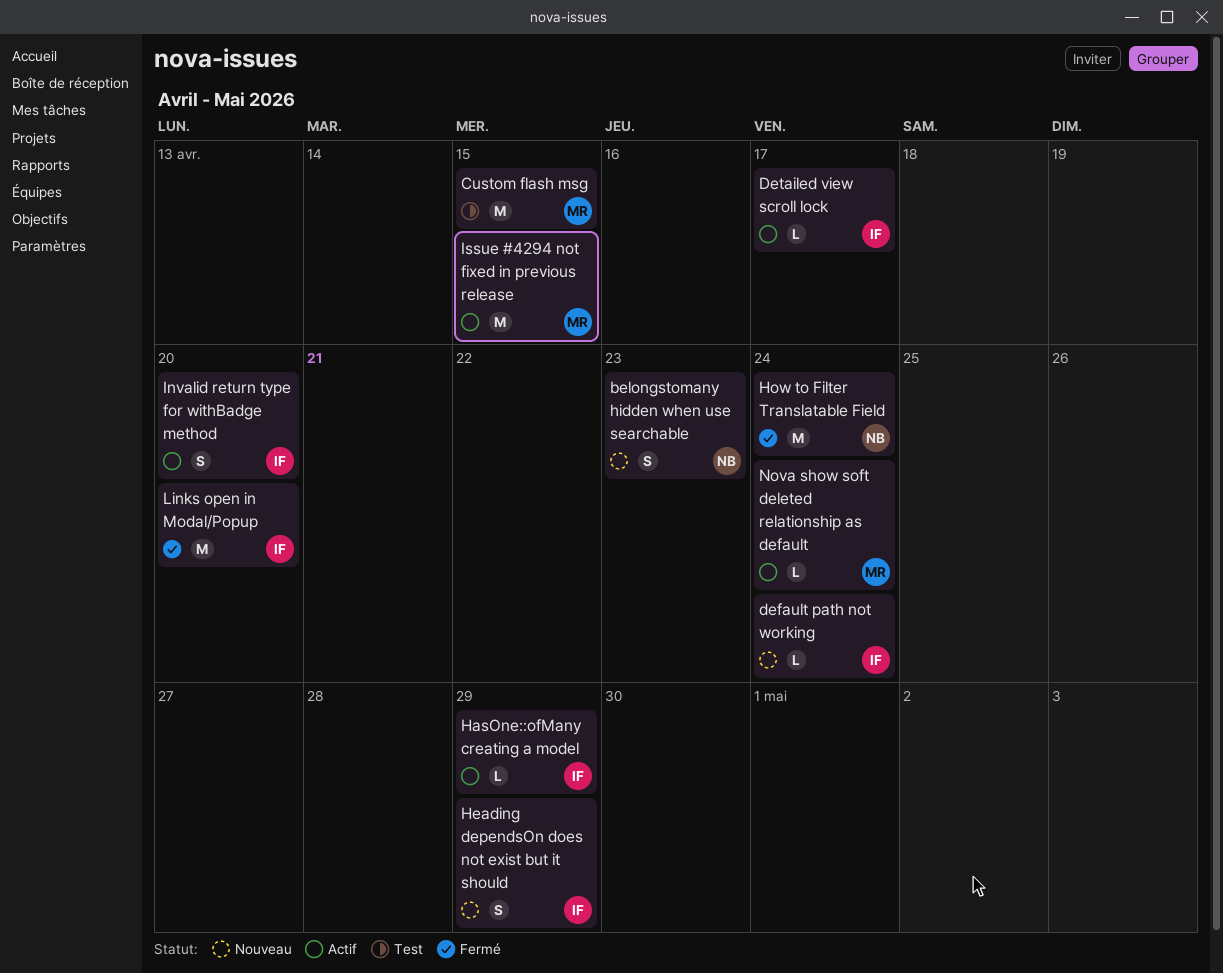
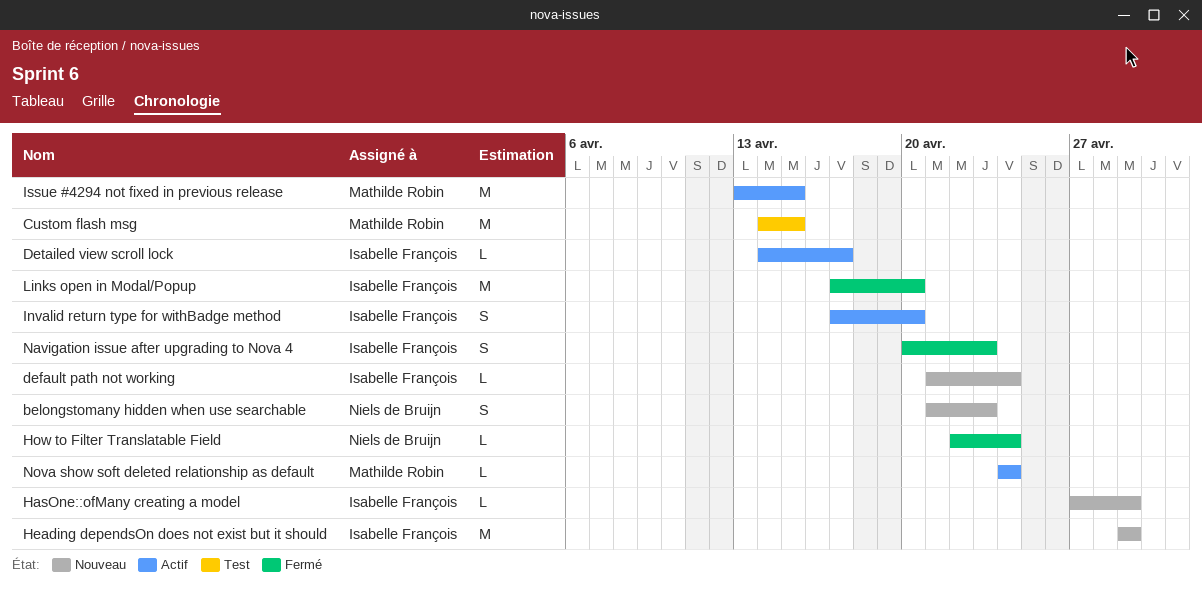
HasOne::ofMany creating a model, status: Actif -> Nouveau
Heading dependsOn does not exist but it should, estimate: S -> M
How to Filter Translatable Field, estimate: M -> L
Navigation issue after upgrading to Nova 4: none -> present

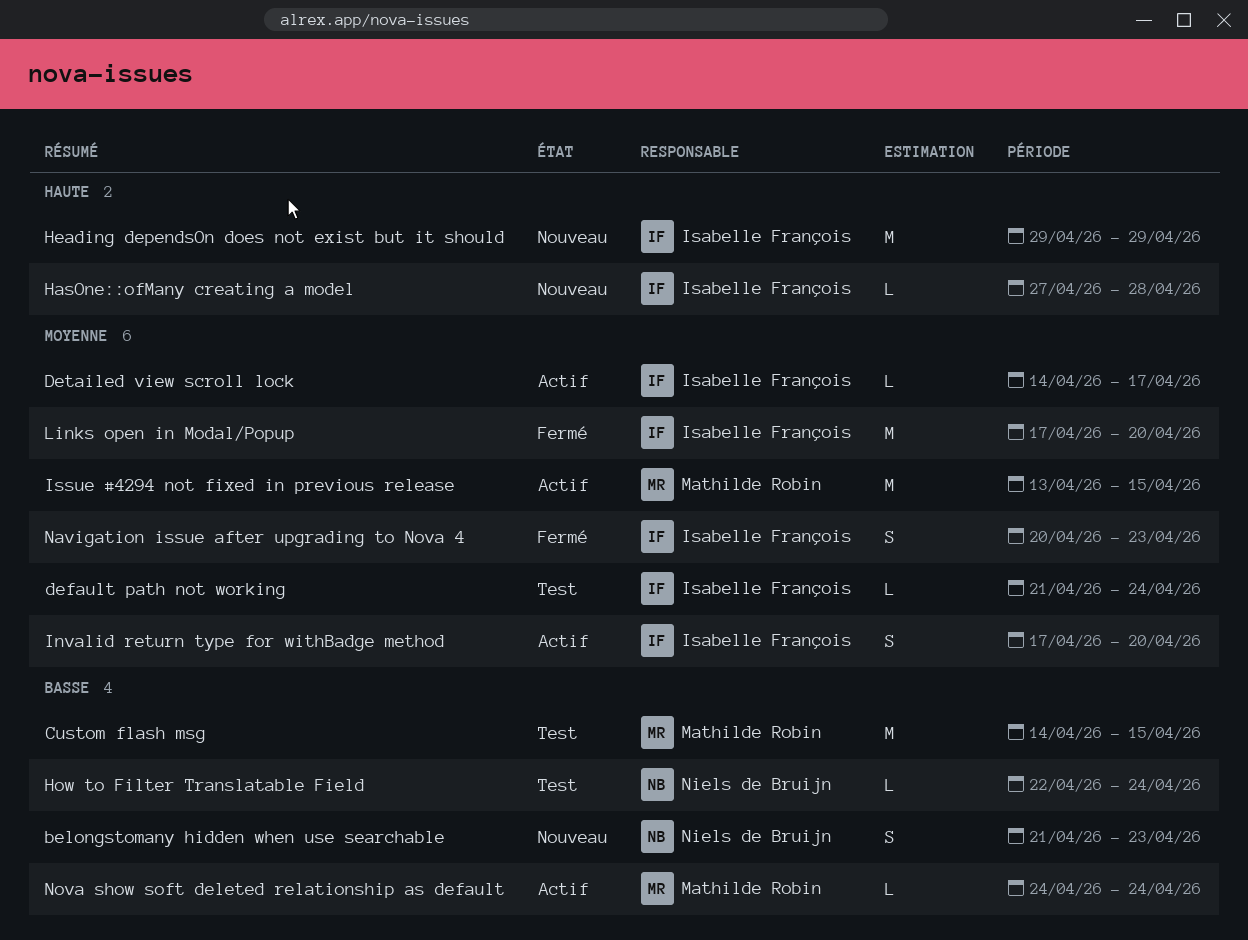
default path not working, status: Nouveau -> Test
HasOne::ofMany creating a model, due: Apr 29 -> Apr 28
How to Filter Translatable Field, status: Fermé -> Test

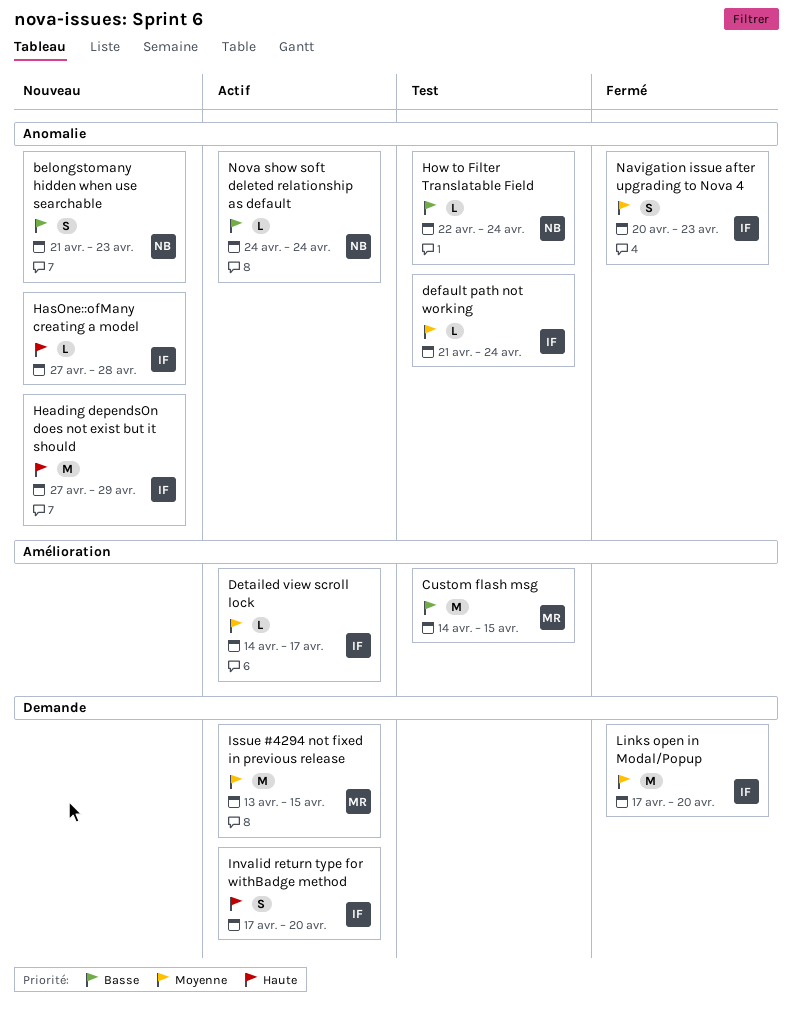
Heading dependsOn does not exist but it should, start: Apr 29 -> Apr 27
Invalid return type for withBadge method, priority: Moyenne -> Haute
Nova show soft deleted relationship as default, owner: Mathilde Robin -> Niels de Bruijn

